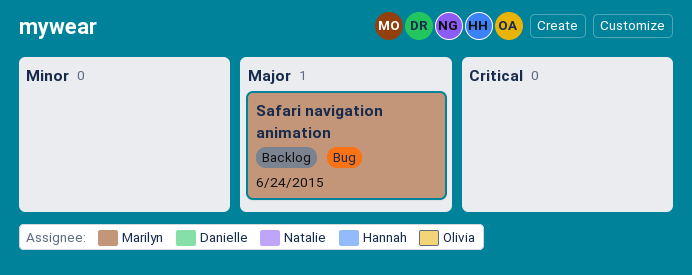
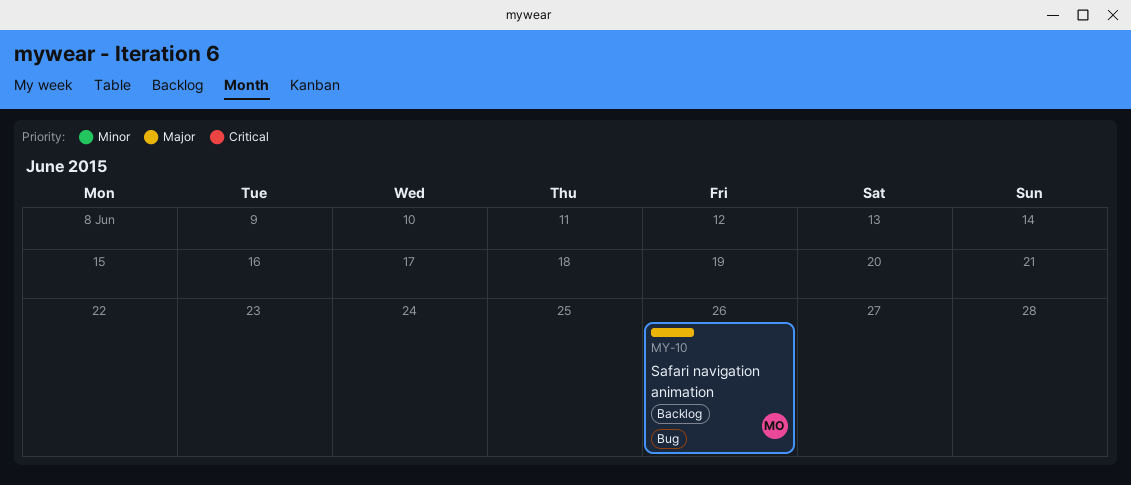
Safari navigation animation, due: Jun 24 -> Jun 26

